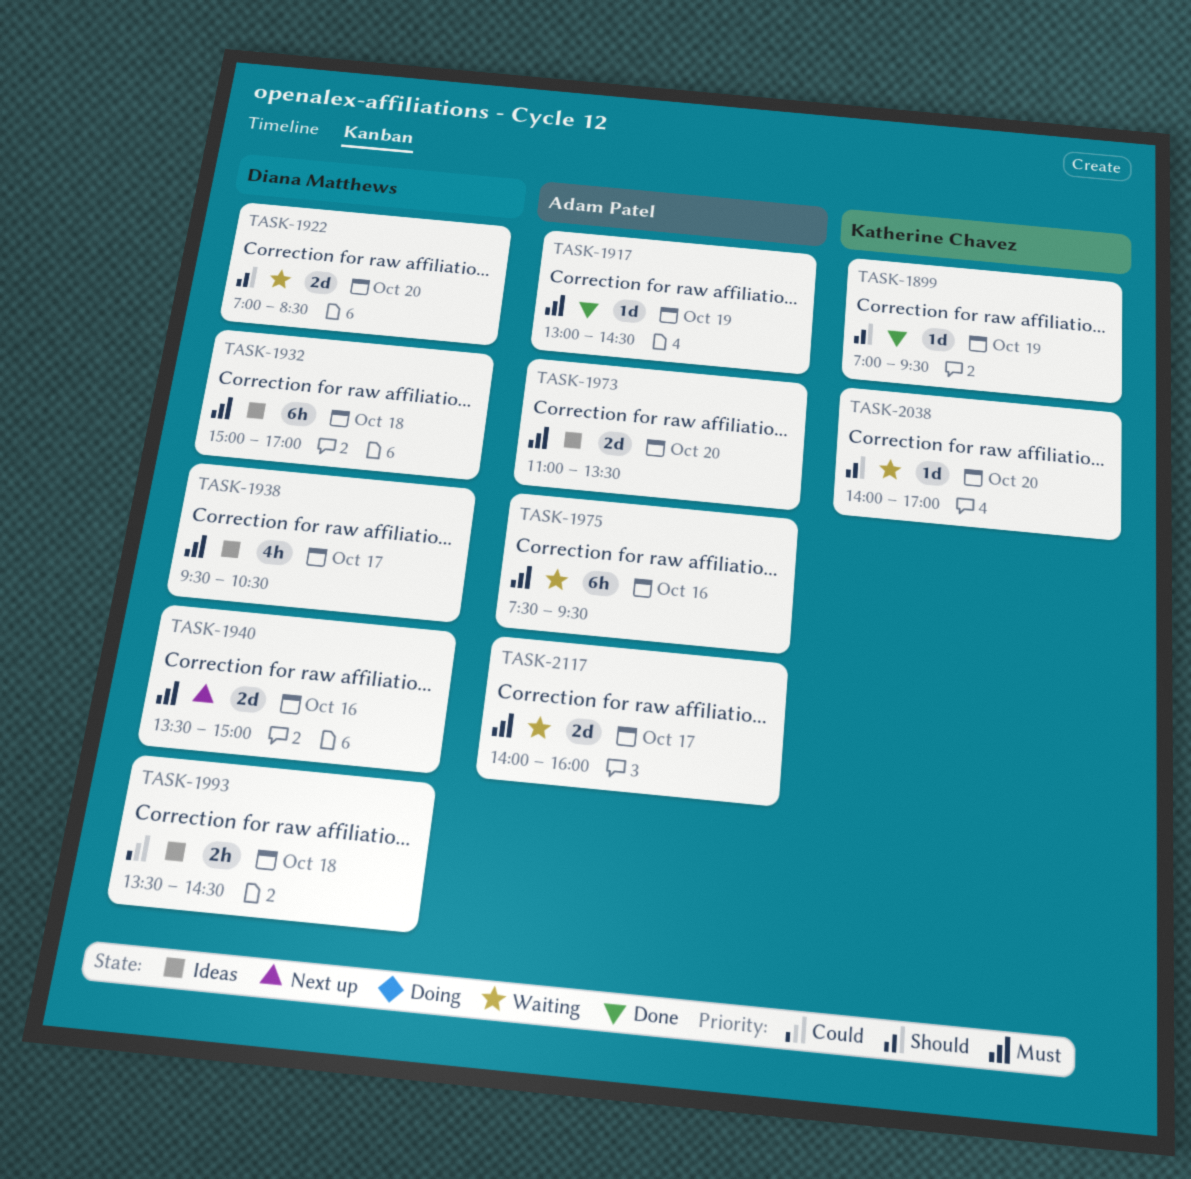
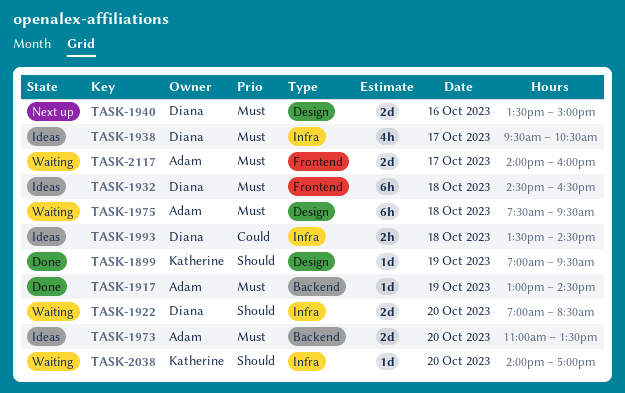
TASK-1932, begins: 15:00 -> 14:30
TASK-1932, ends: 17:00 -> 16:30
TASK-1975, day: Oct 16 -> Oct 18

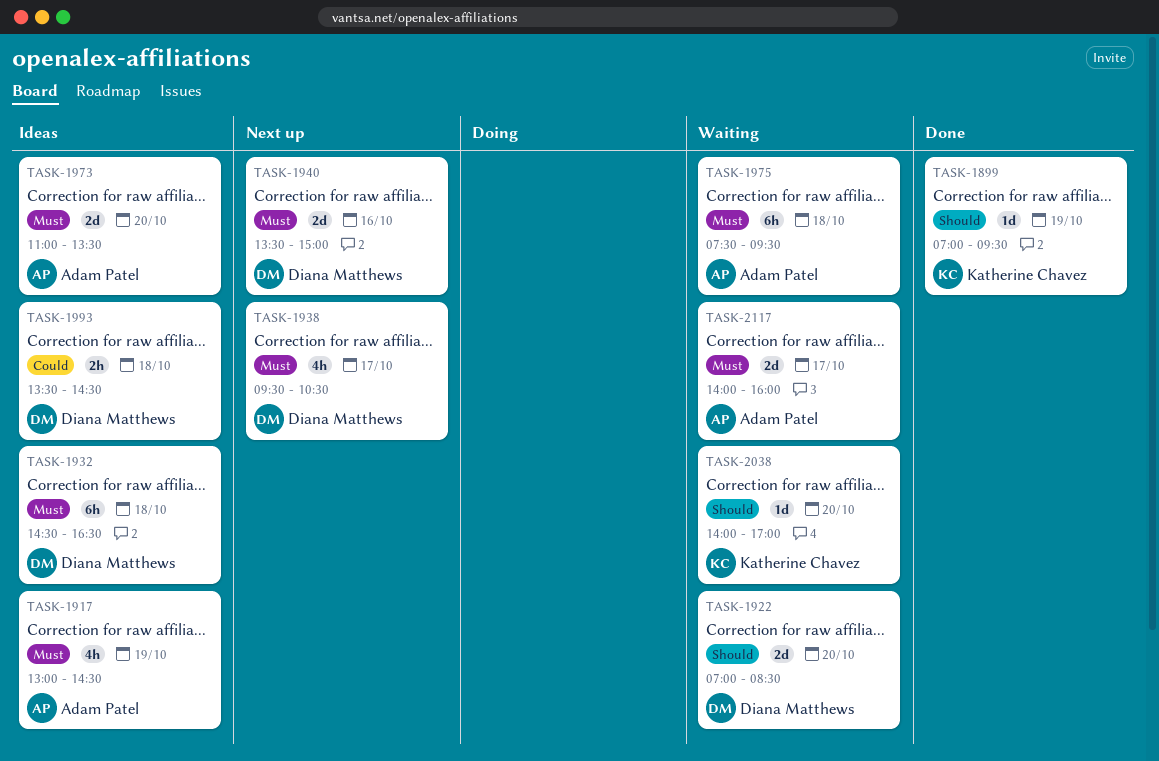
TASK-1917, status: Done -> Ideas
TASK-1917, estimate: 1d -> 4h
TASK-1938, status: Ideas -> Next up

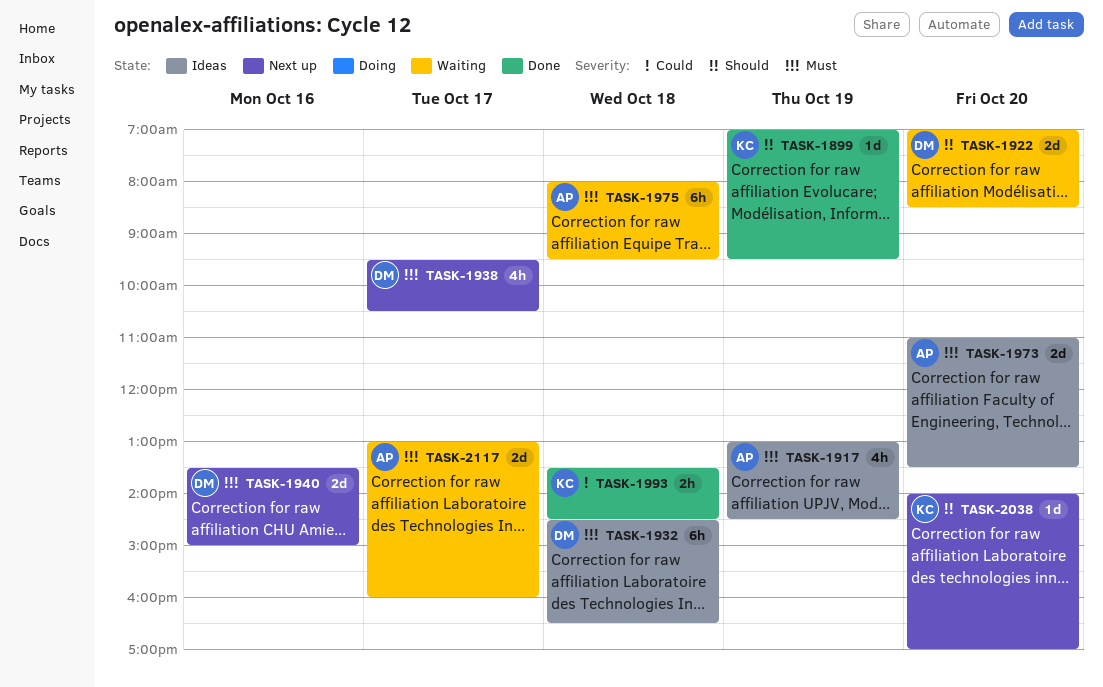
TASK-1975, begins: 07:30 -> 08:00
TASK-1993, status: Ideas -> Done
TASK-1993, owner: Diana Matthews -> Katherine Chavez
TASK-2038, status: Waiting -> Next up
TASK-2117, begins: 14:00 -> 13:00

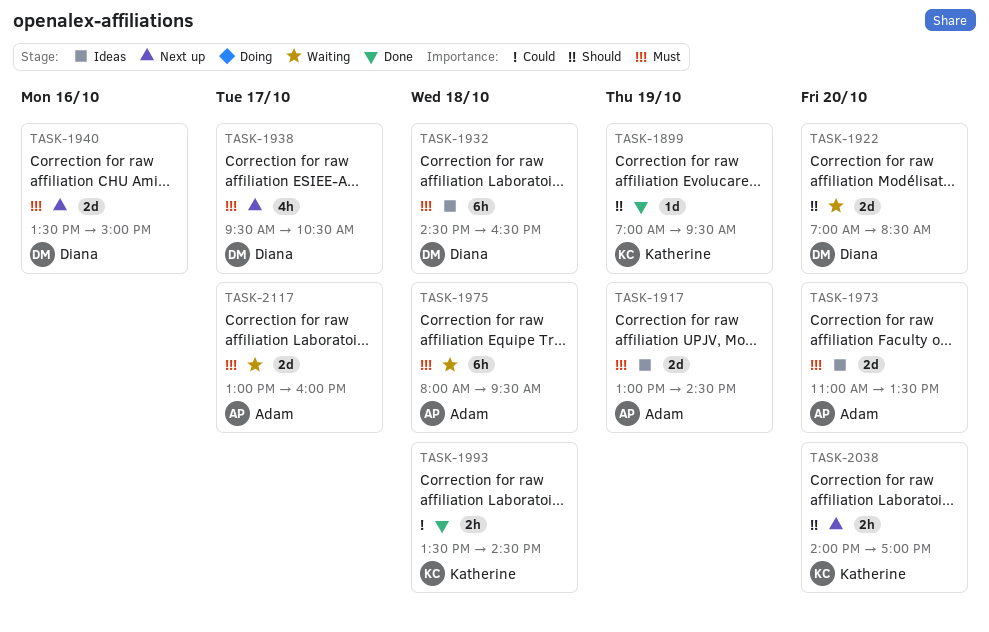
TASK-1917, estimate: 4h -> 2d
TASK-2038, estimate: 1d -> 2h

